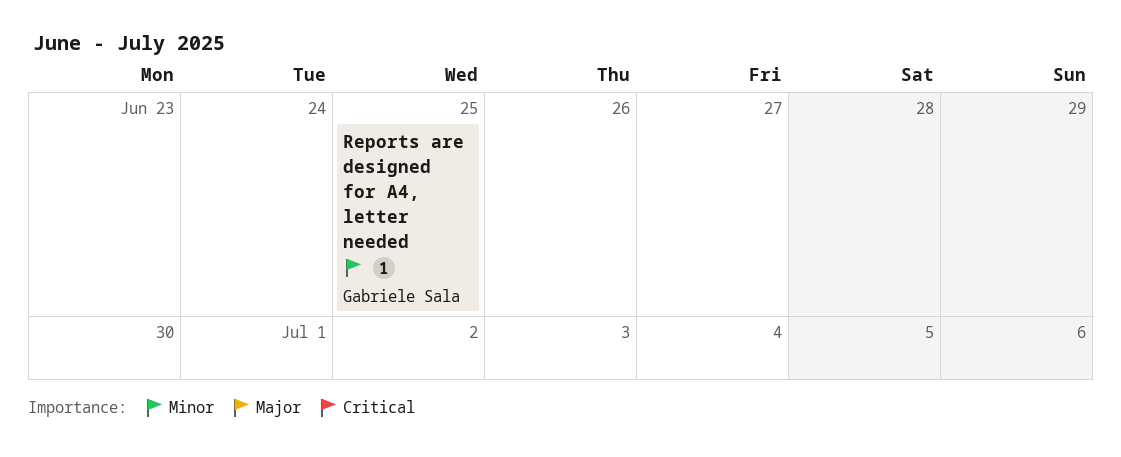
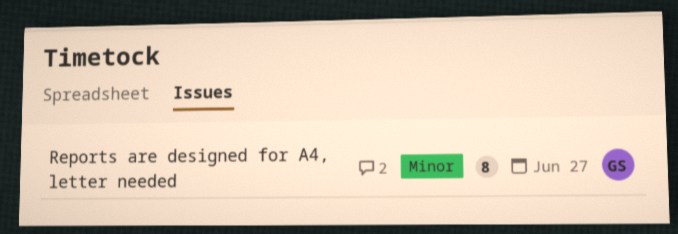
Reports are designed for A4, letter needed, estimate: 1 -> 8
Reports are designed for A4, letter needed, due: Jun 25 -> Jun 27

